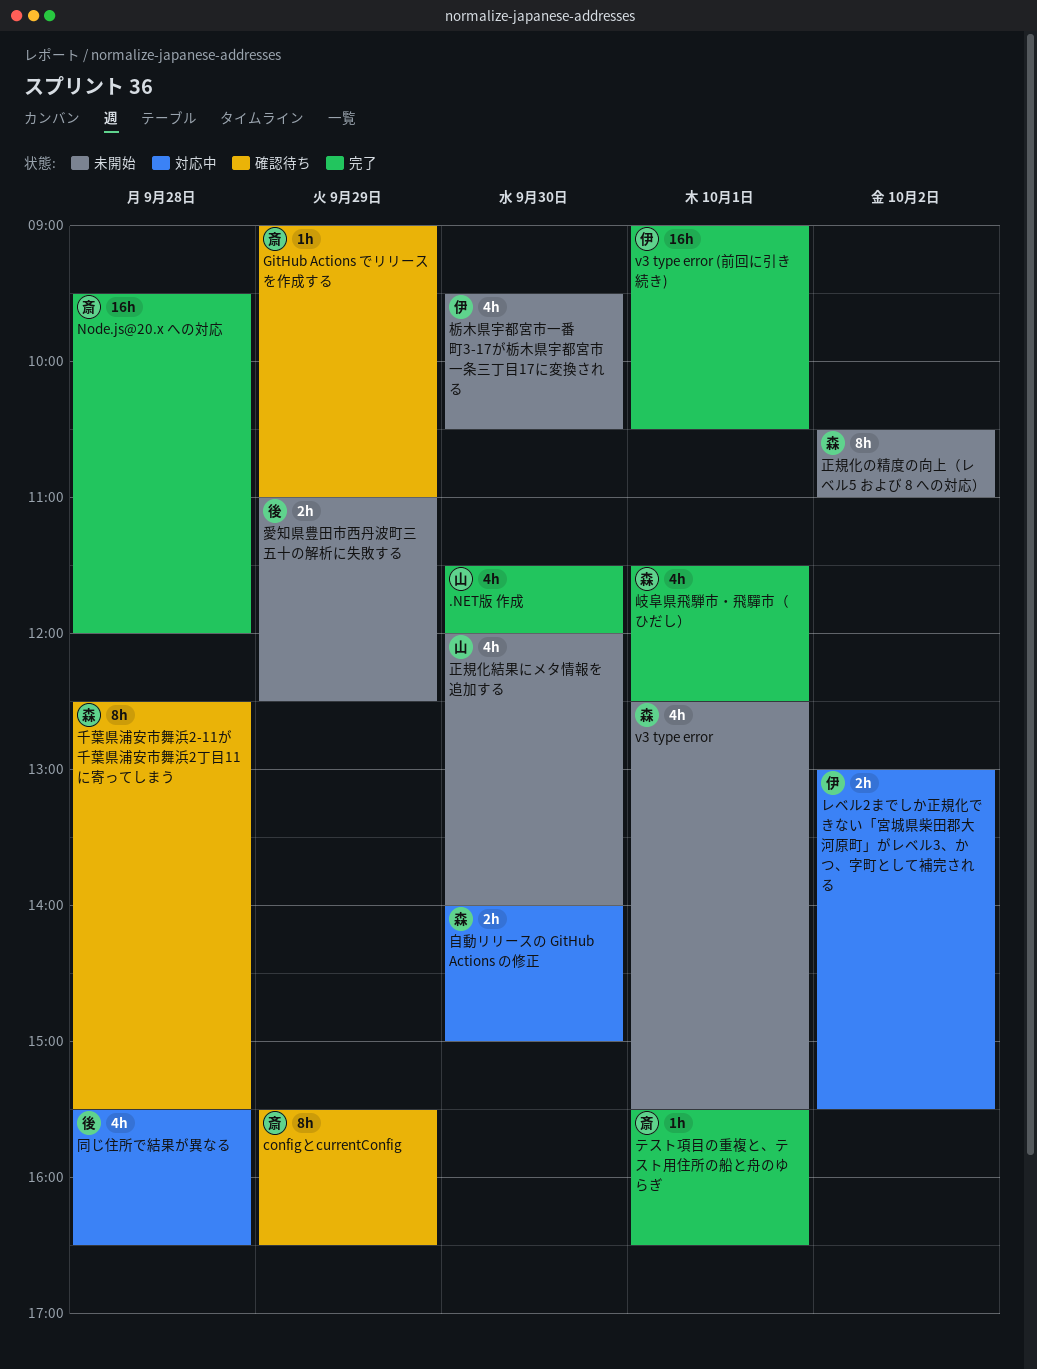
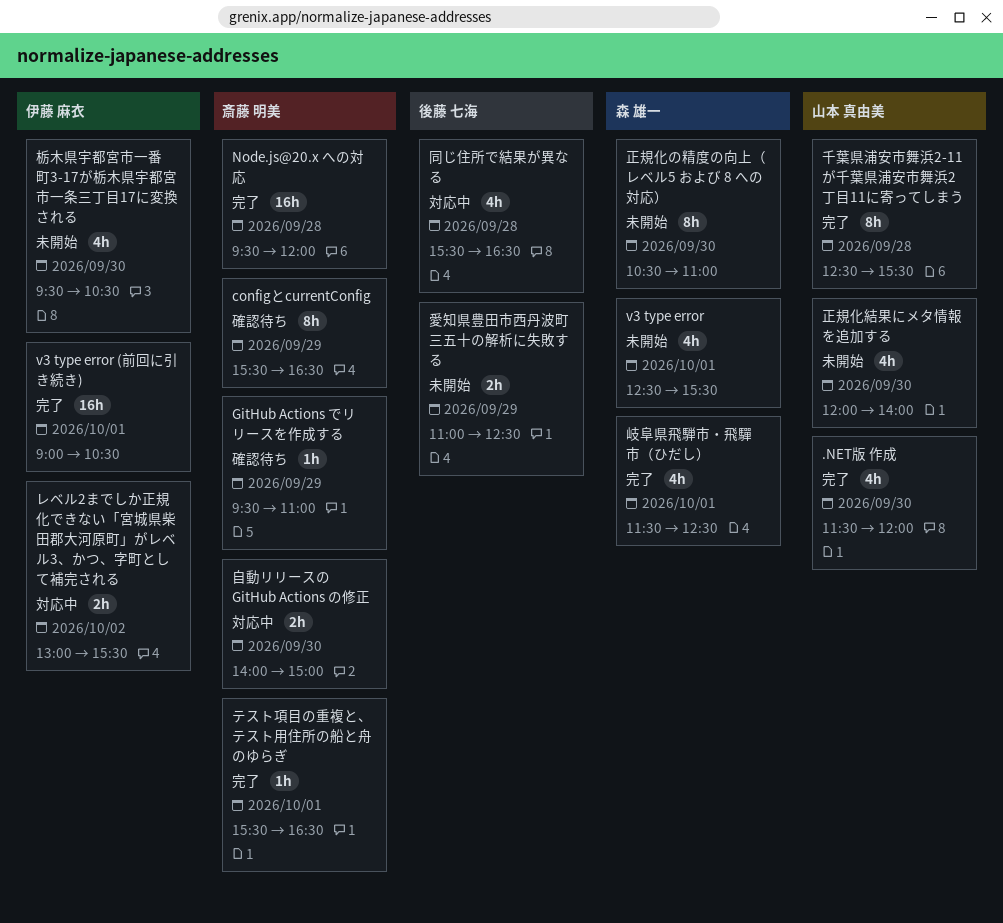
GitHub Actions でリリースを作成する, begins: 09:00 -> 09:30
千葉県浦安市舞浜2-11が千葉県浦安市舞浜2丁目11に寄ってしまう, status: 確認待ち -> 完了
千葉県浦安市舞浜2-11が千葉県浦安市舞浜2丁目11に寄ってしまう, owner: 森 雄一 -> 山本 真由美
正規化の精度の向上（レベル5 および 8 への対応）, day: Oct 2 -> Sep 30
自動リリースの GitHub Actions の修正, owner: 森 雄一 -> 斎藤 明美

